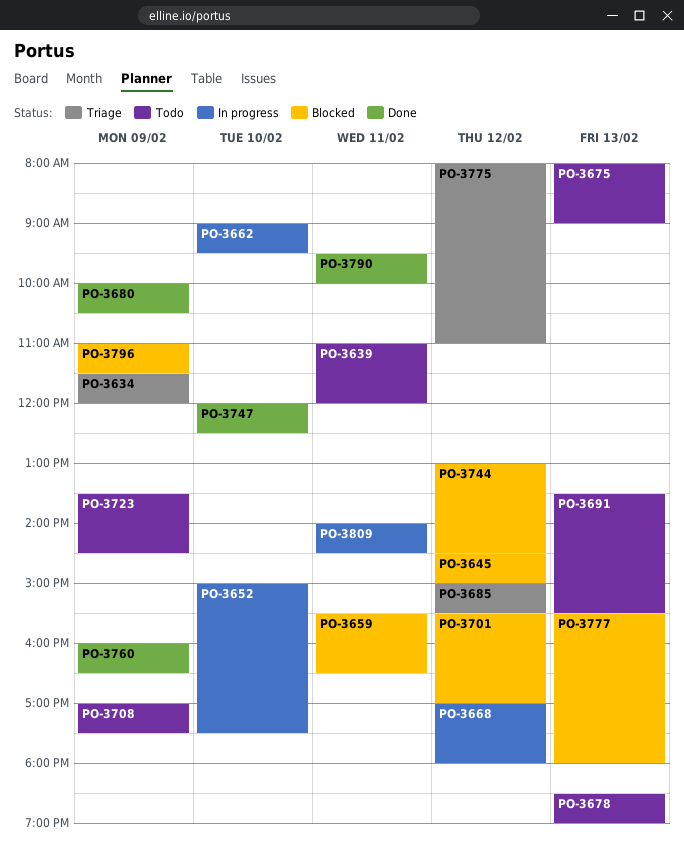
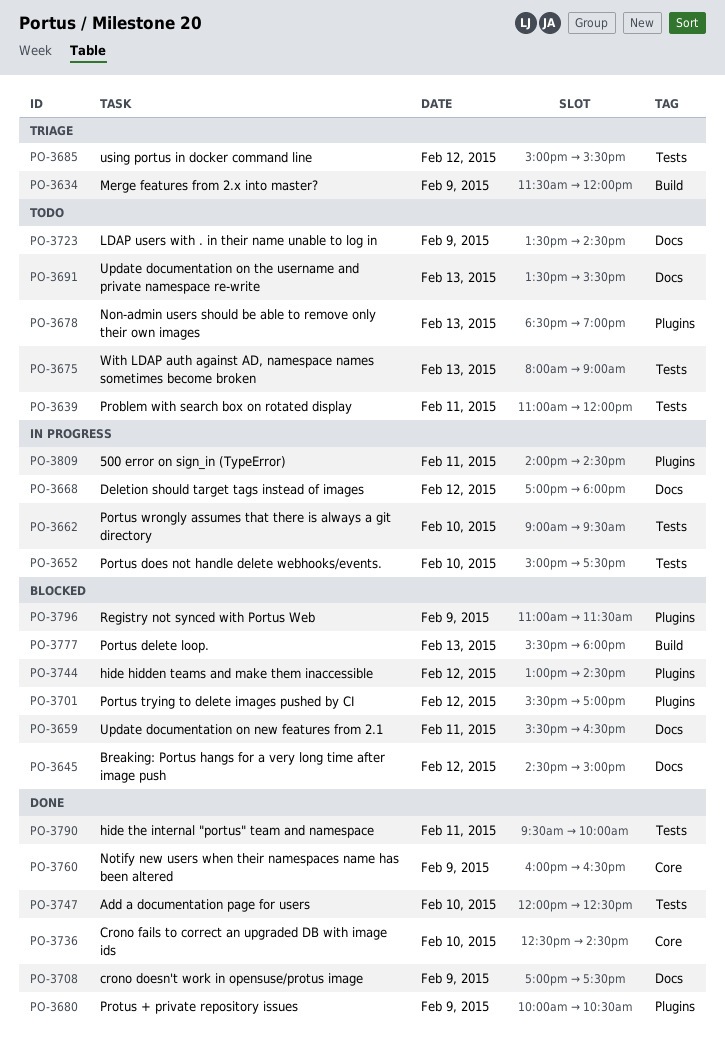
PO-3708, status: Todo -> Done
PO-3736: none -> present
PO-3775: present -> none

